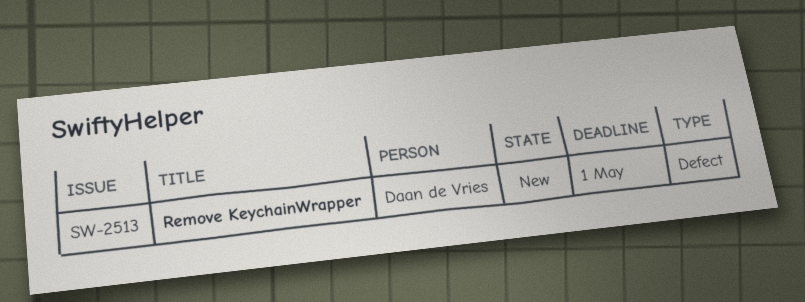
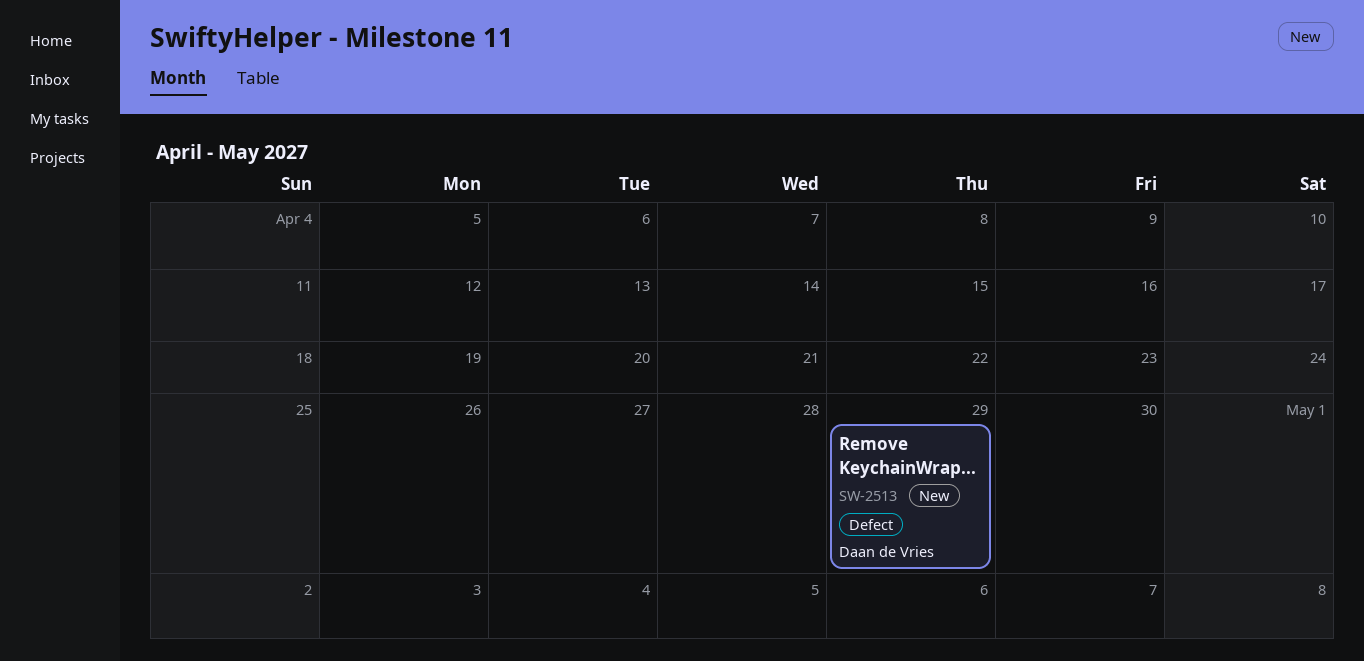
SW-2513, due: May 1 -> Apr 29

